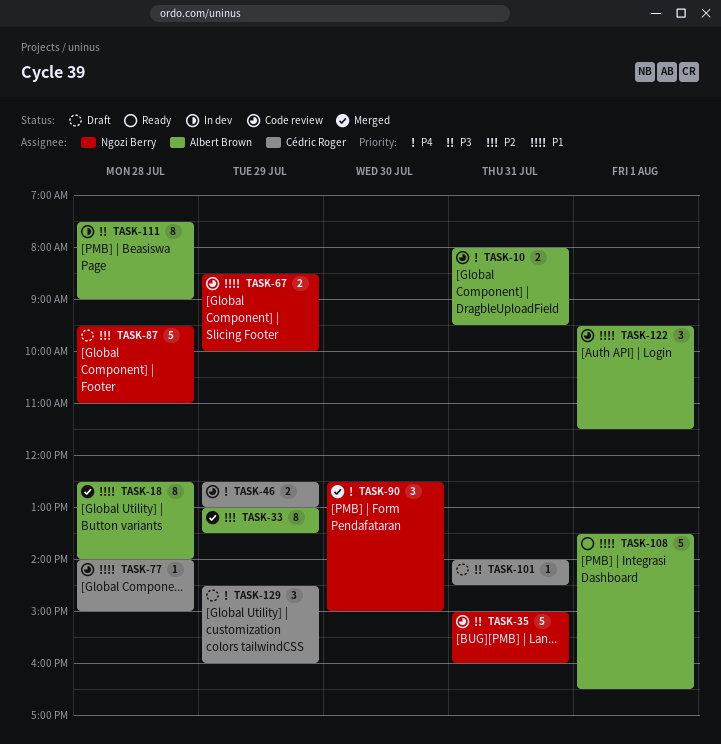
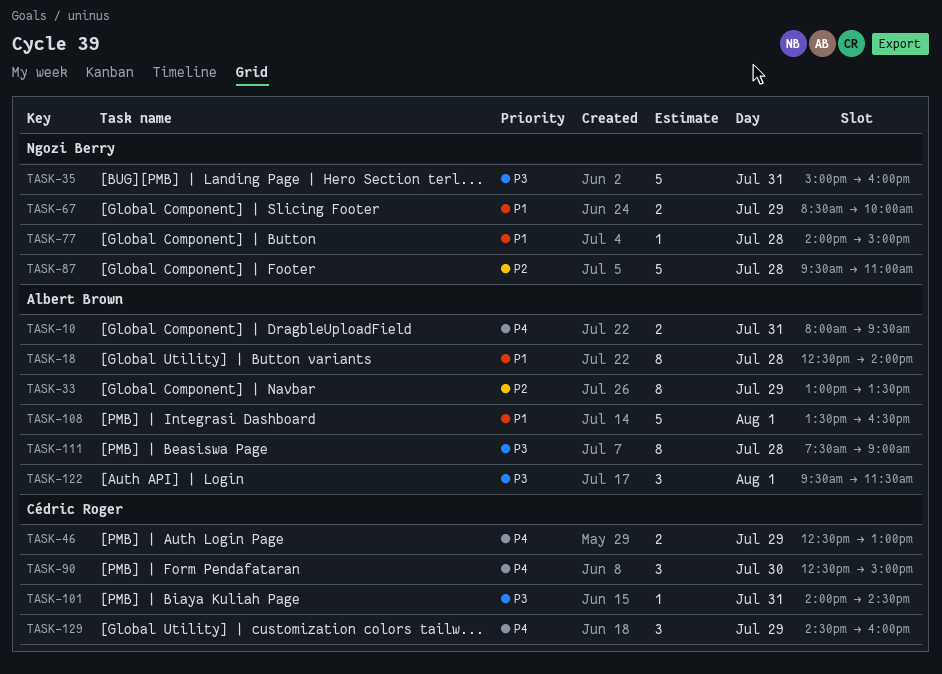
TASK-77, owner: Cédric Roger -> Ngozi Berry
TASK-90, owner: Ngozi Berry -> Cédric Roger
TASK-122, priority: P1 -> P3

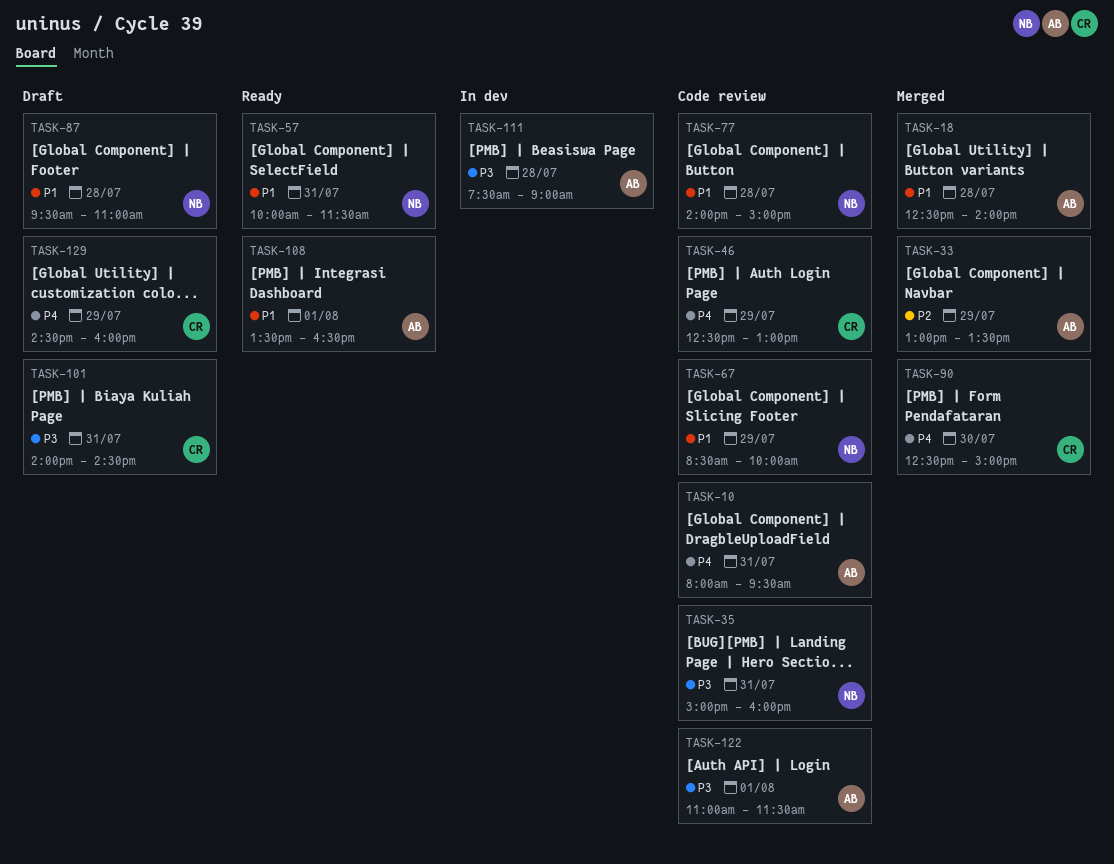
TASK-57: none -> present
TASK-87, priority: P2 -> P1
TASK-122, begins: 09:30 -> 11:00

